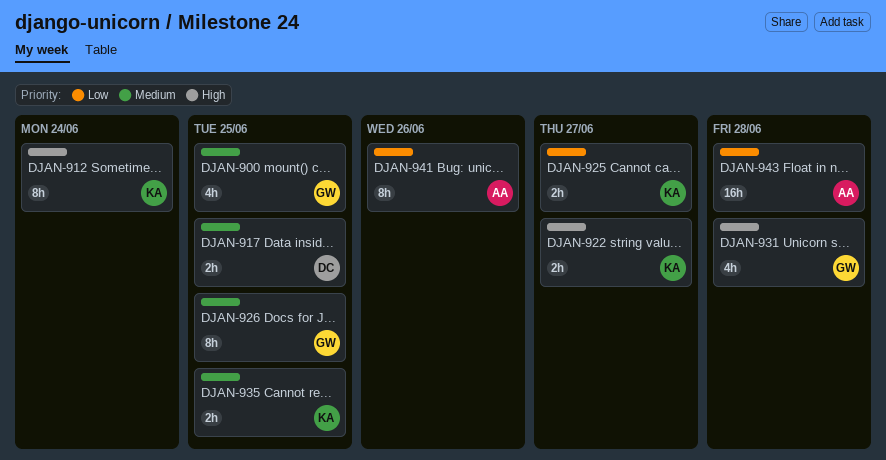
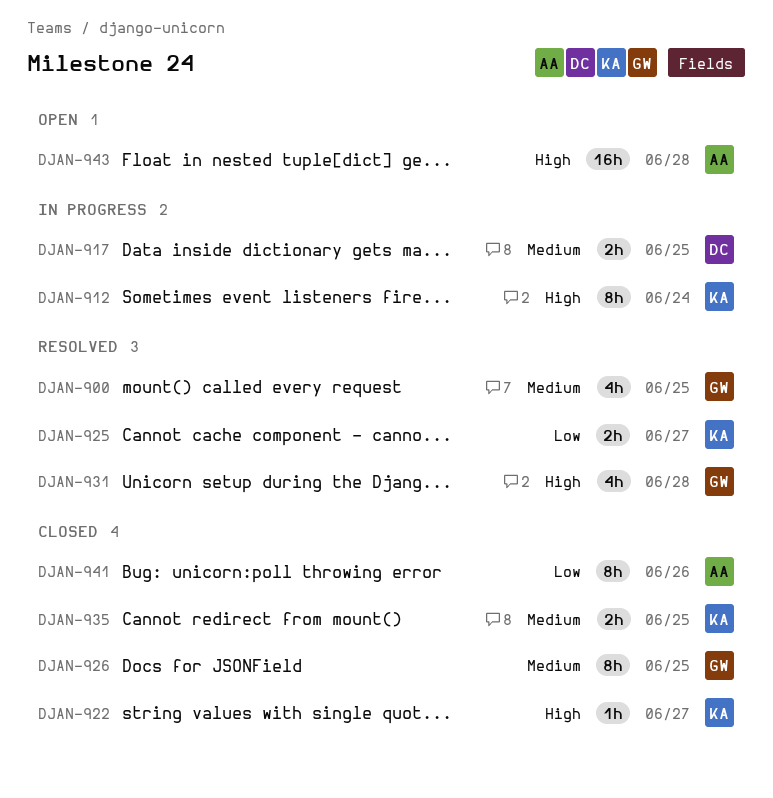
DJAN-922, estimate: 2h -> 1h
DJAN-943, priority: Low -> High

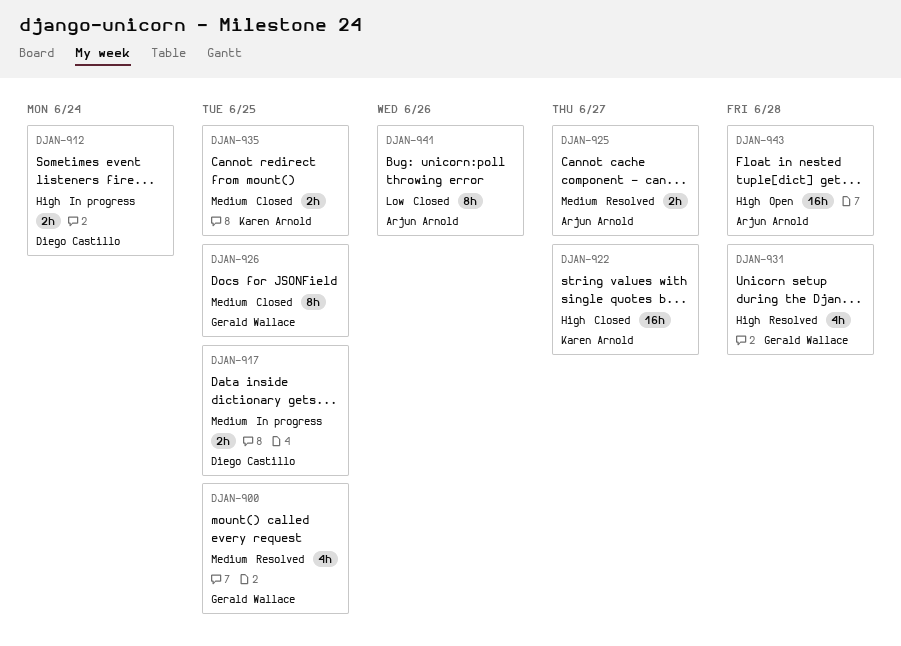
DJAN-912, owner: Karen Arnold -> Diego Castillo
DJAN-912, estimate: 8h -> 2h
DJAN-922, estimate: 1h -> 16h
DJAN-925, owner: Karen Arnold -> Arjun Arnold
DJAN-925, priority: Low -> Medium

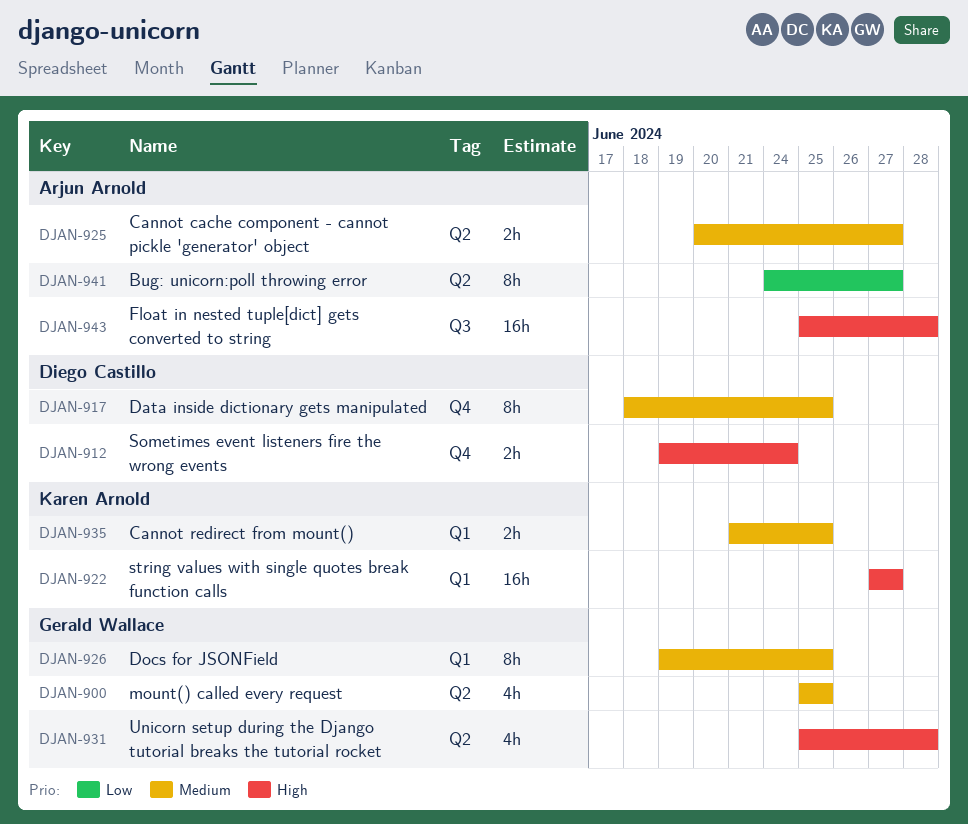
DJAN-917, estimate: 2h -> 8h
DJAN-941, due: Jun 26 -> Jun 27

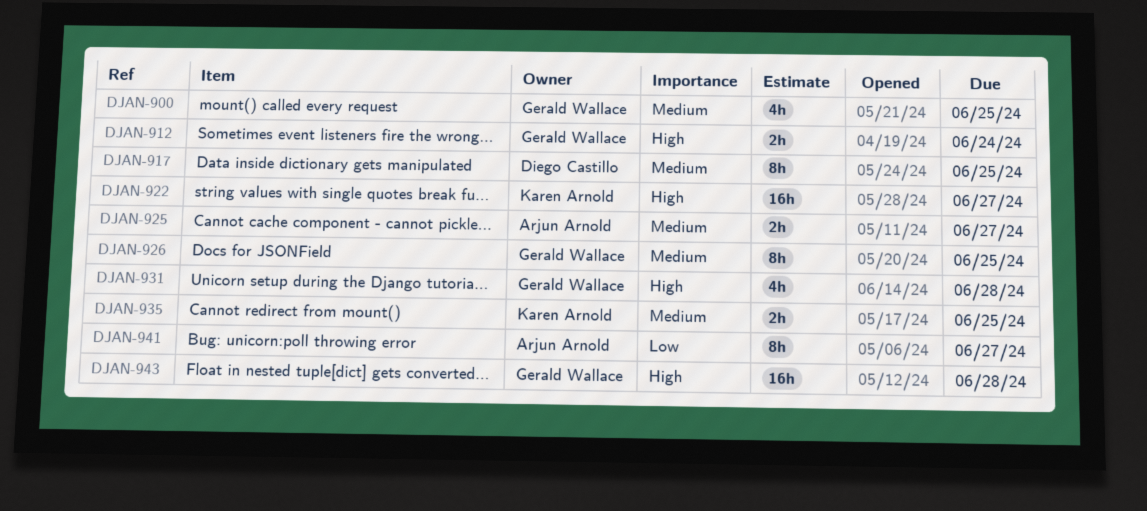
DJAN-912, owner: Diego Castillo -> Gerald Wallace
DJAN-943, owner: Arjun Arnold -> Gerald Wallace

